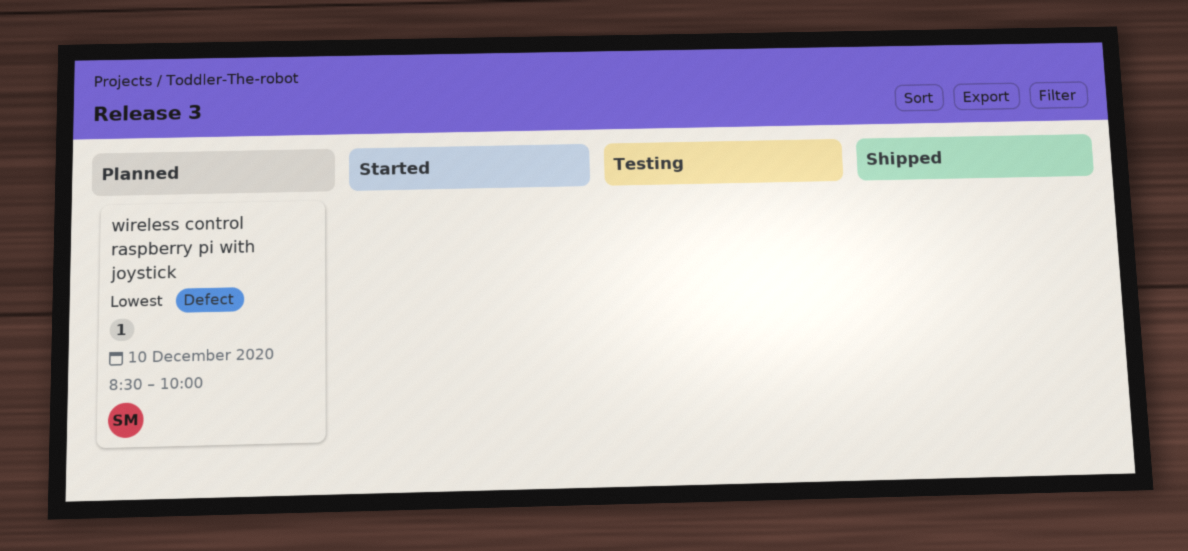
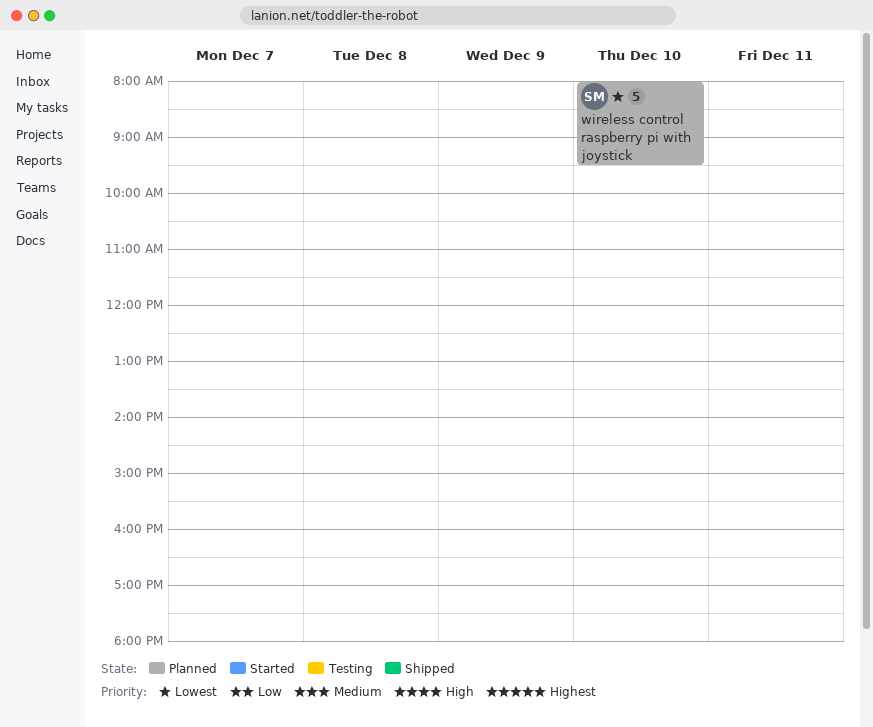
wireless control raspberry pi with joystick, estimate: 1 -> 5
wireless control raspberry pi with joystick, begins: 08:30 -> 08:00
wireless control raspberry pi with joystick, ends: 10:00 -> 09:30

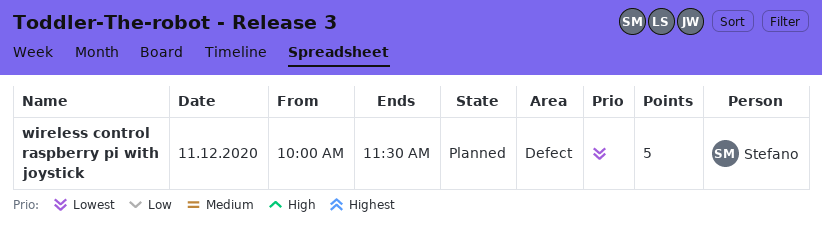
wireless control raspberry pi with joystick, day: Dec 10 -> Dec 11
wireless control raspberry pi with joystick, begins: 08:00 -> 10:00
wireless control raspberry pi with joystick, ends: 09:30 -> 11:30

